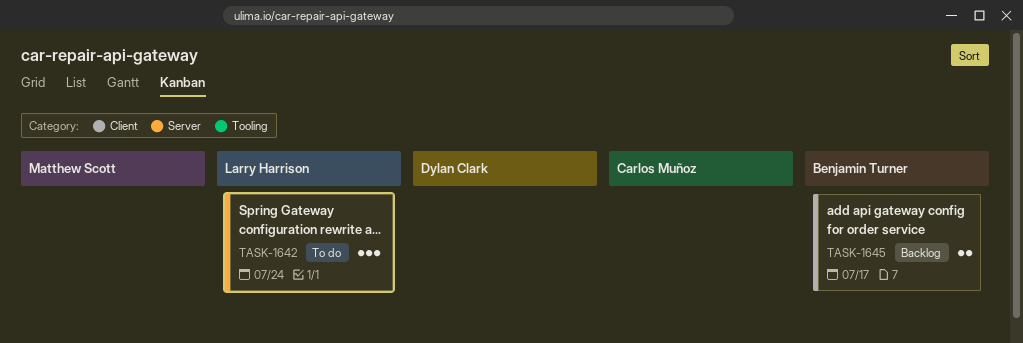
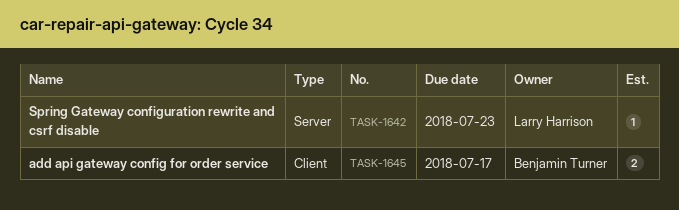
TASK-1642, estimate: 3 -> 1
TASK-1642, due: Jul 24 -> Jul 23

